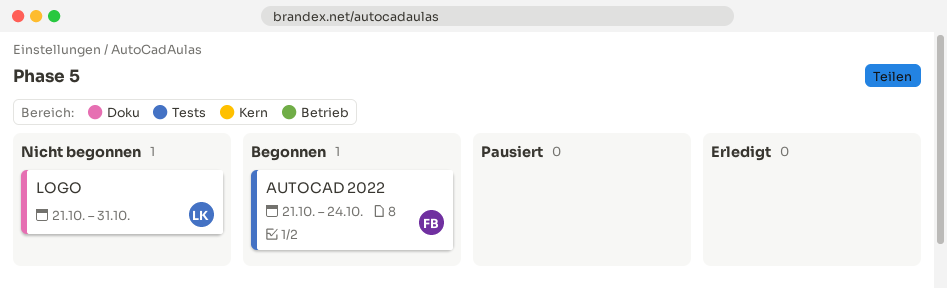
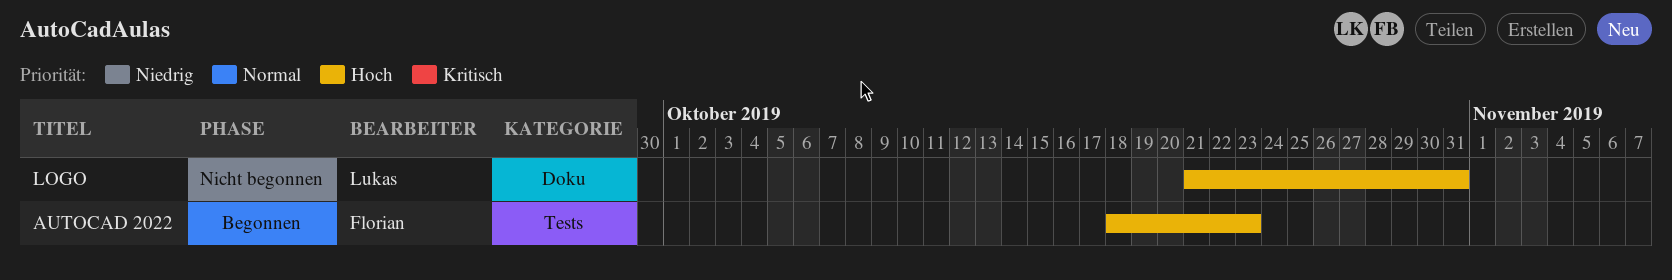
AUTOCAD 2022, start: Oct 21 -> Oct 18
AUTOCAD 2022, due: Oct 24 -> Oct 23

